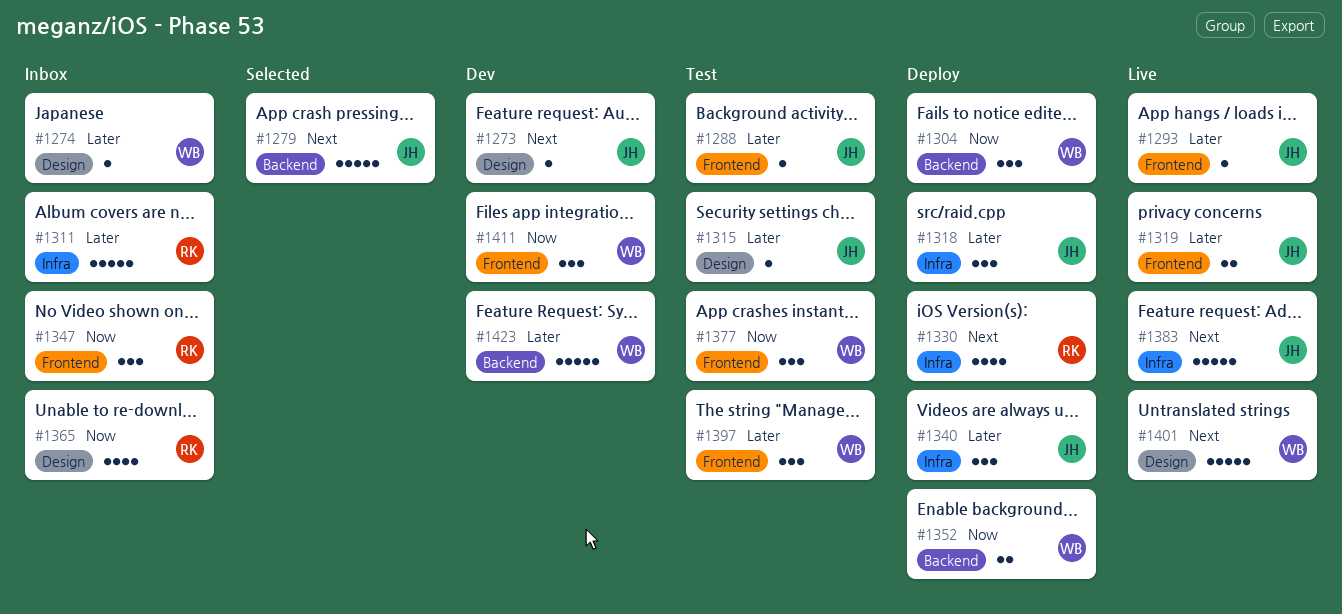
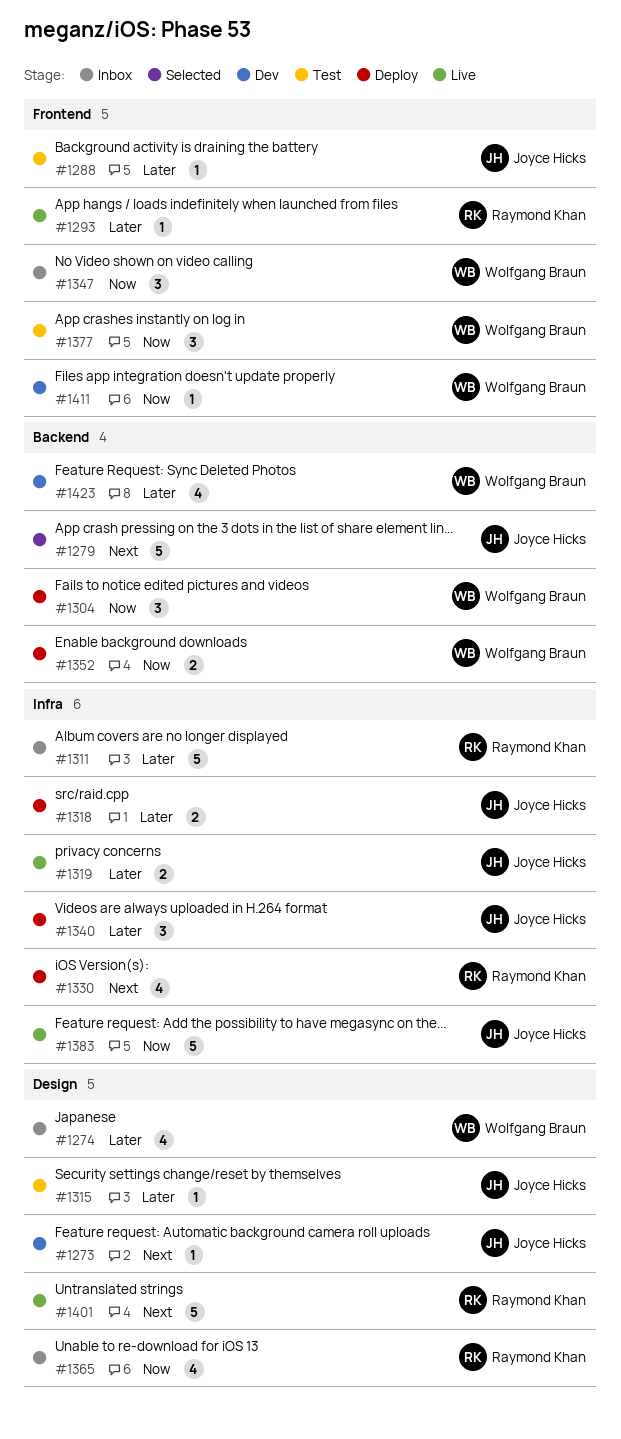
#1274, estimate: 1 -> 4
#1293, owner: Joyce Hicks -> Raymond Khan
#1318, estimate: 3 -> 2
#1319, label: Frontend -> Infra
#1347, owner: Raymond Khan -> Wolfgang Braun
#1383, priority: Next -> Now
#1397: present -> none
#1401, owner: Wolfgang Braun -> Raymond Khan
#1411, estimate: 3 -> 1
#1423, estimate: 5 -> 4

